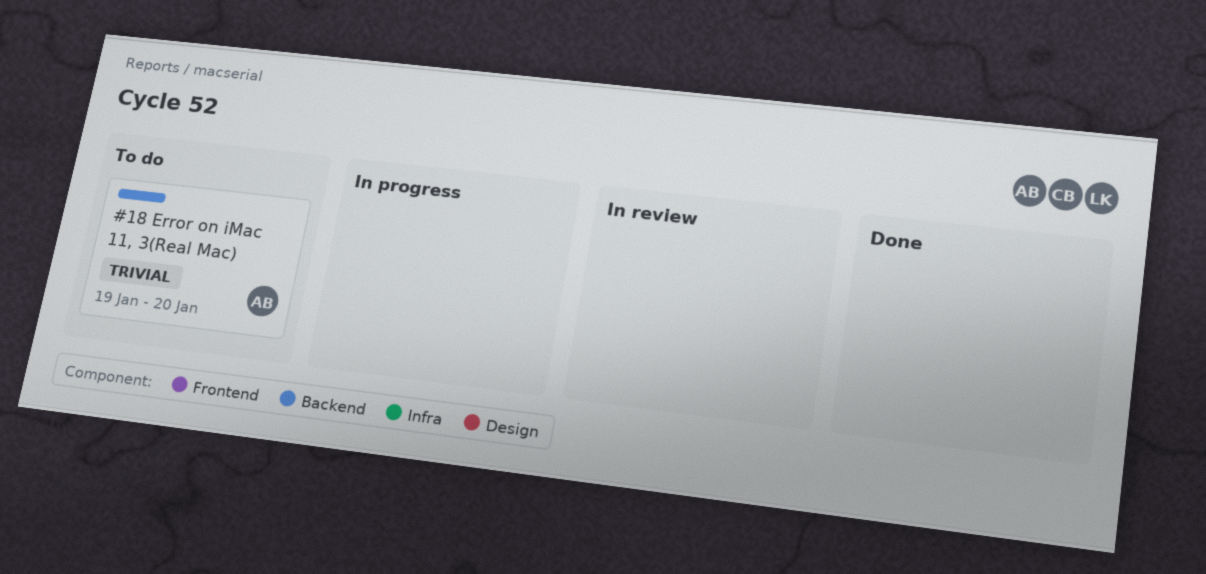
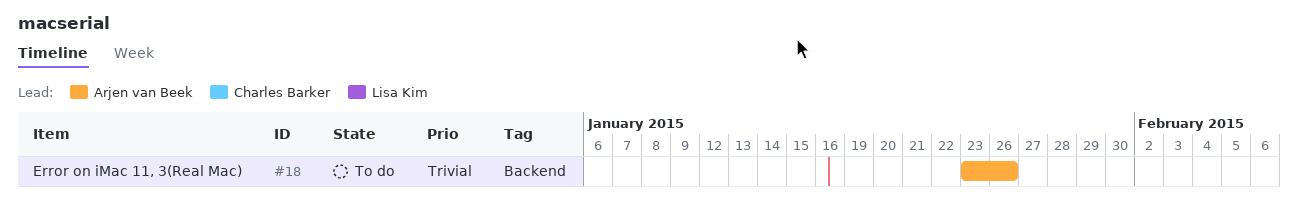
#18, start: Jan 19 -> Jan 23
#18, due: Jan 20 -> Jan 26

